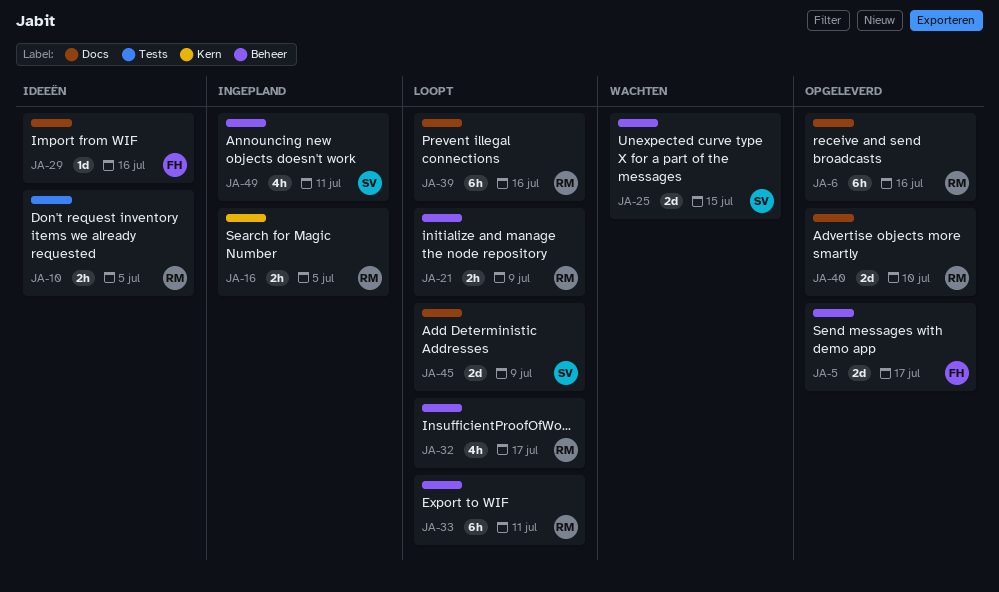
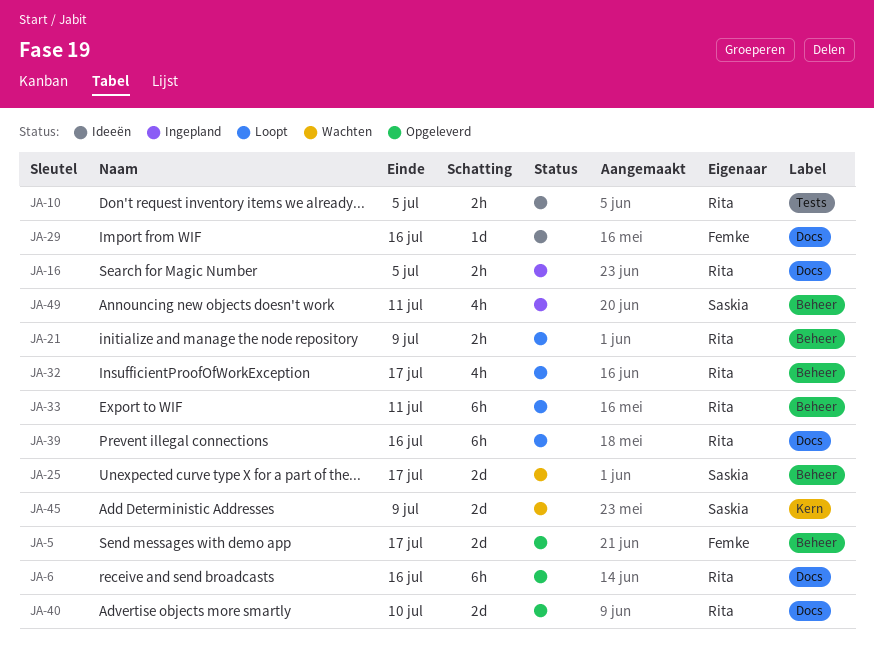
JA-16, label: Kern -> Docs
JA-25, due: Jul 15 -> Jul 17
JA-45, status: Loopt -> Wachten
JA-45, label: Docs -> Kern

